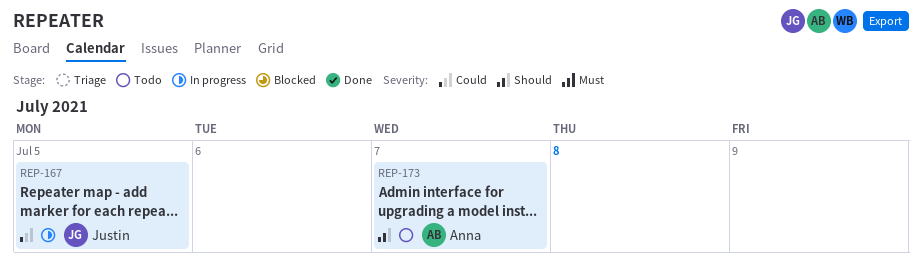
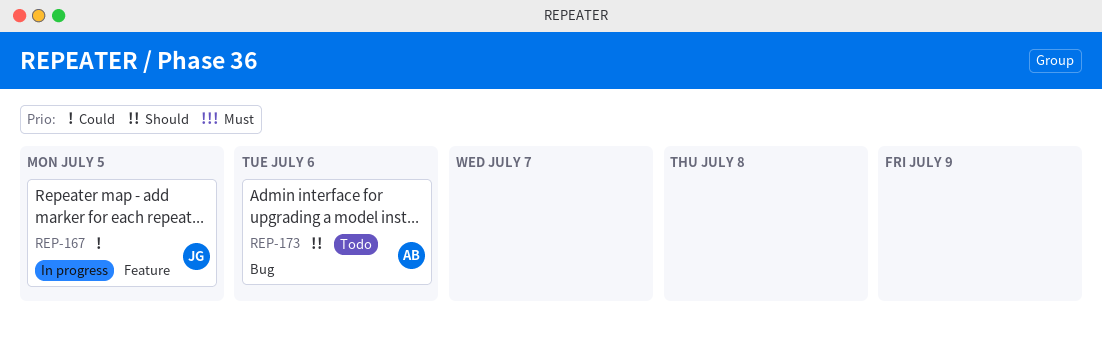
REP-173, due: Jul 7 -> Jul 6

